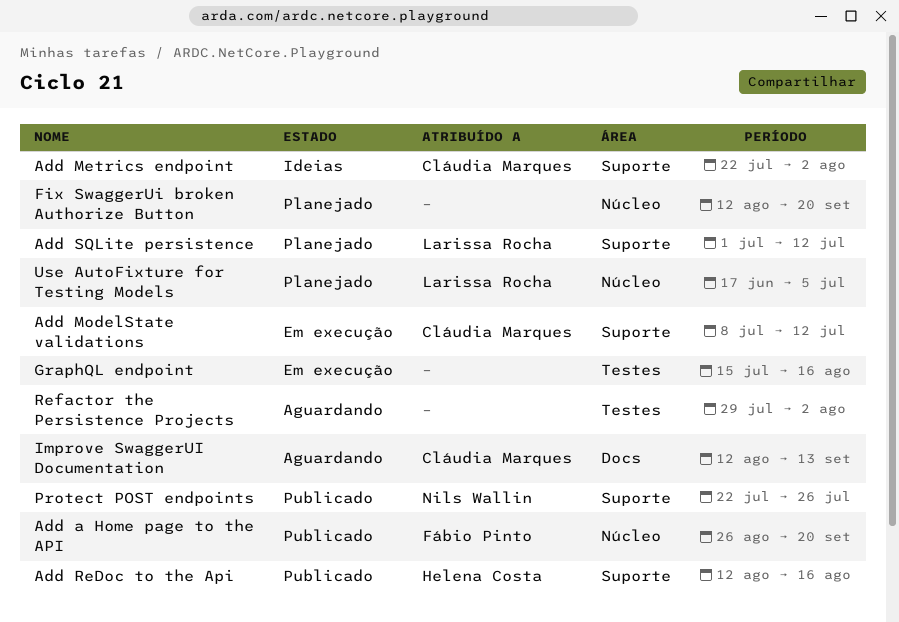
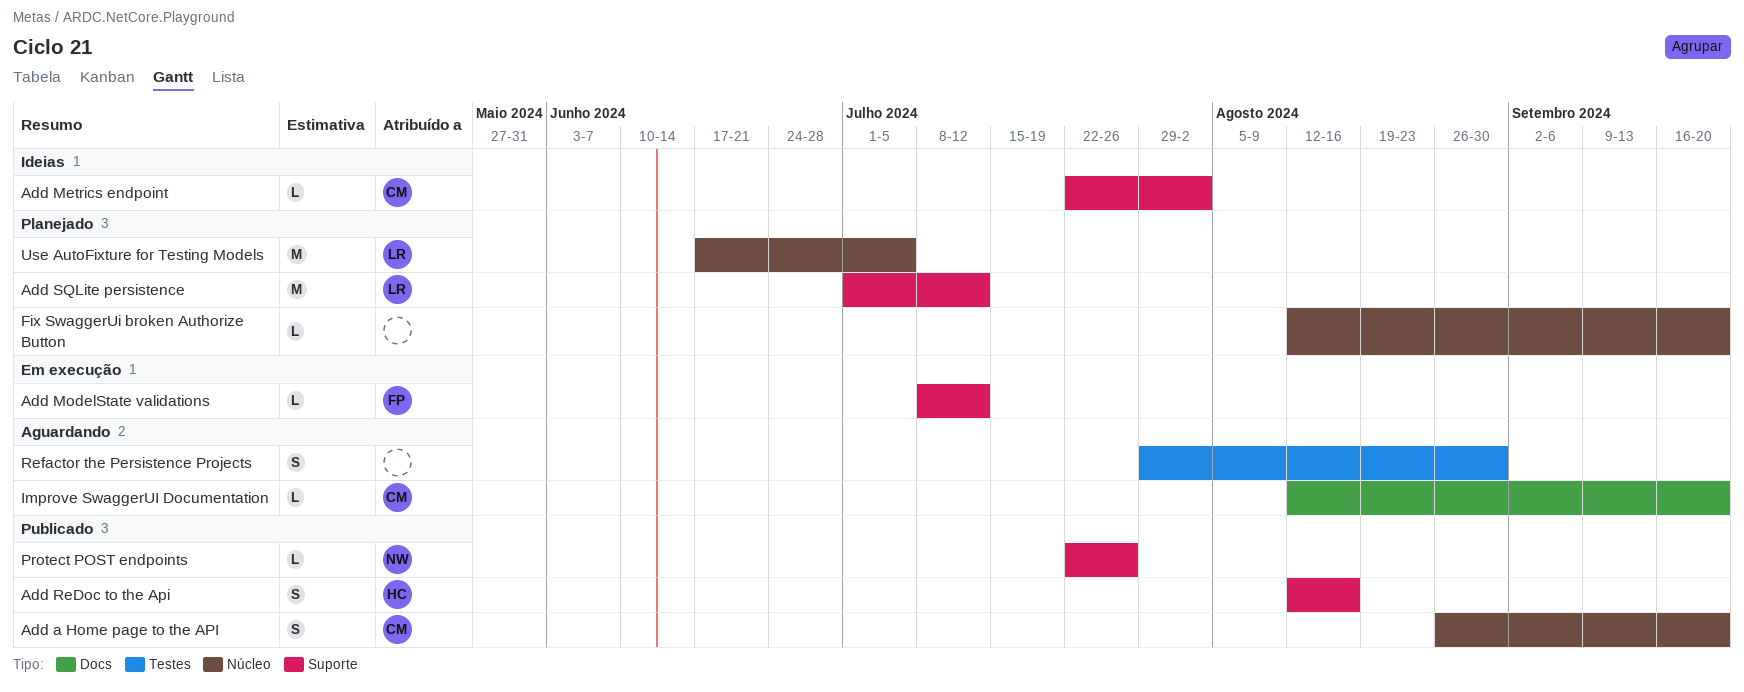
Add a Home page to the API, owner: Fábio Pinto -> Cláudia Marques
Add ModelState validations, owner: Cláudia Marques -> Fábio Pinto
GraphQL endpoint: present -> none
Improve SwaggerUI Documentation, due: Sep 13 -> Sep 20
Refactor the Persistence Projects, due: Aug 2 -> Aug 30

